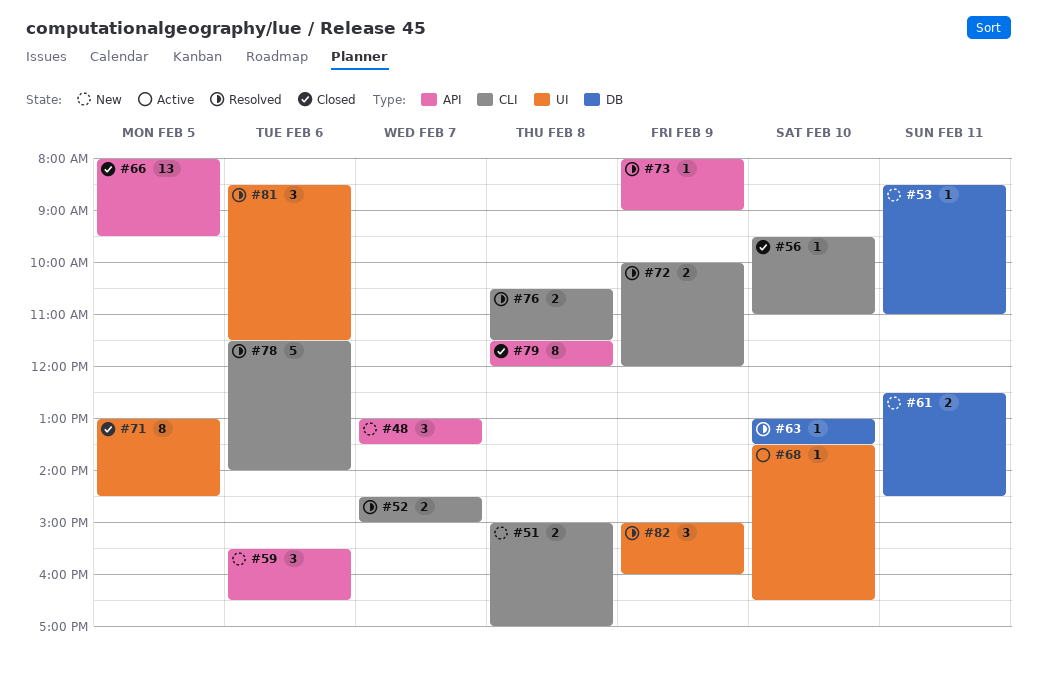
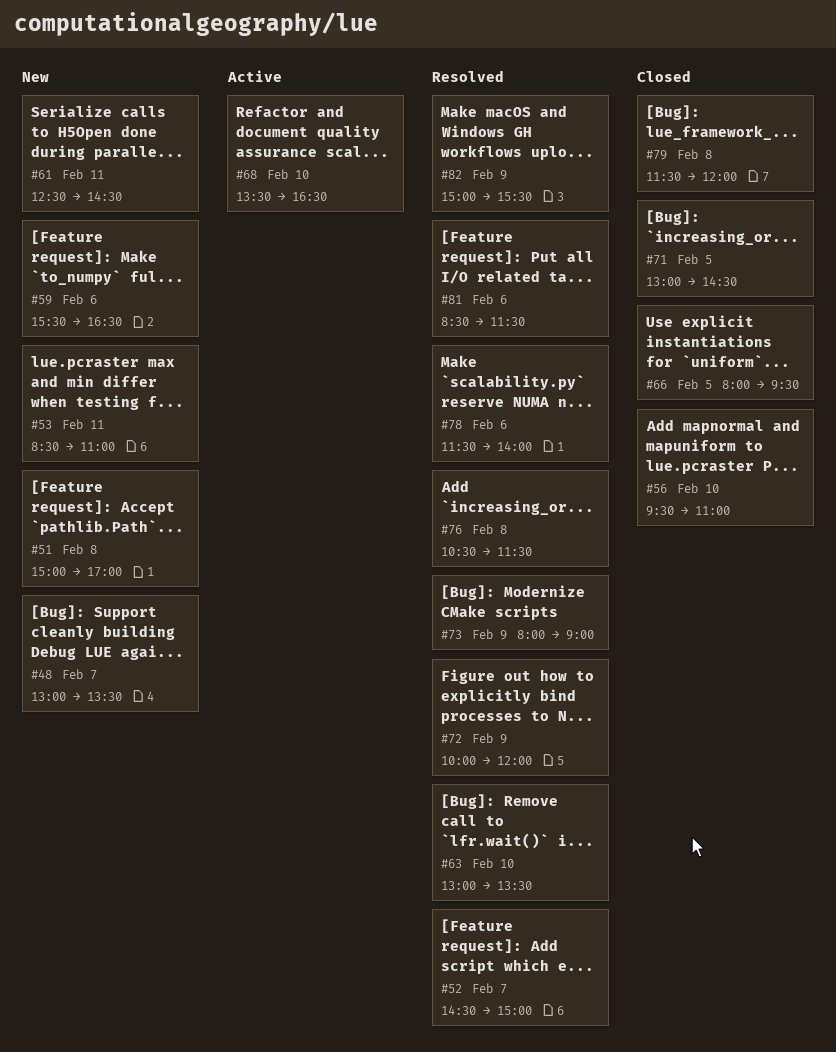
#82, ends: 16:00 -> 15:30

